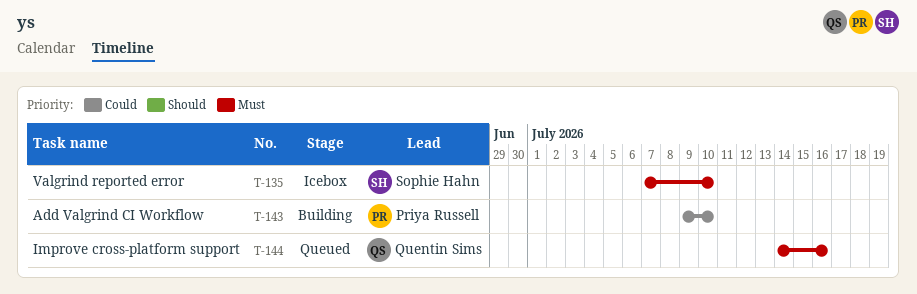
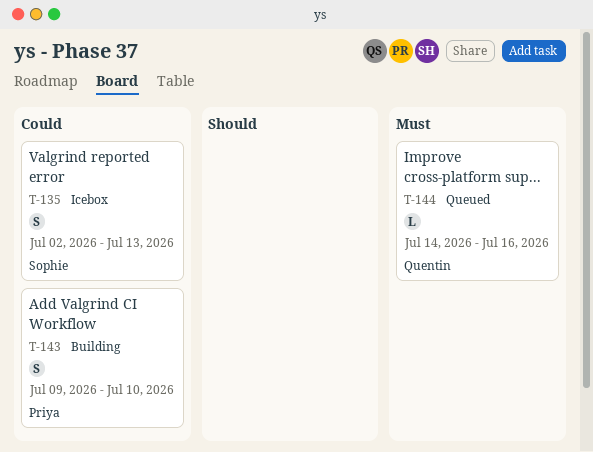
T-135, priority: Must -> Could
T-135, start: Jul 7 -> Jul 2
T-135, due: Jul 10 -> Jul 13

